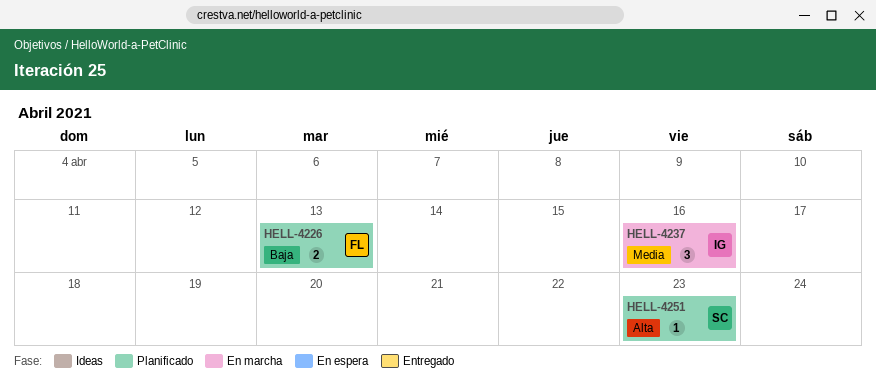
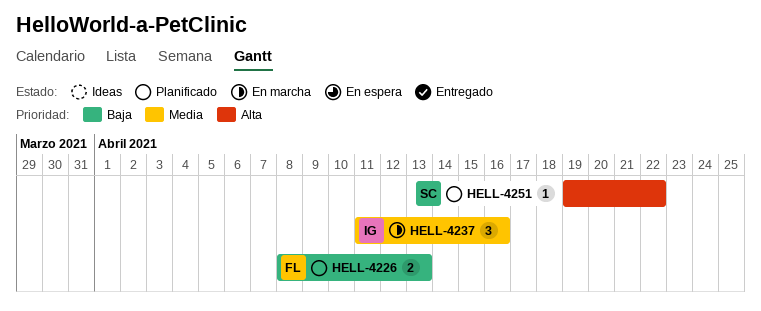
HELL-4251, due: Apr 23 -> Apr 22

